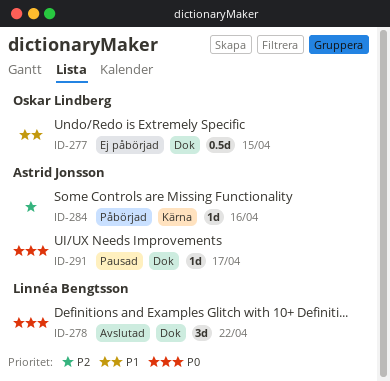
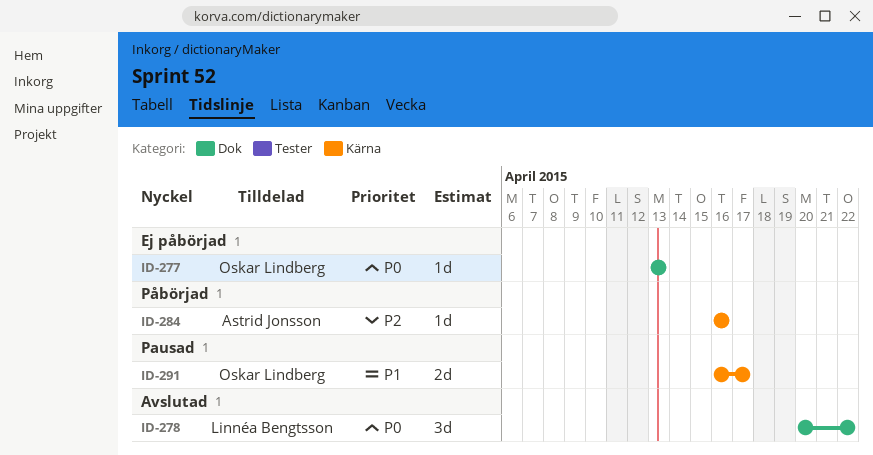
ID-277, priority: P1 -> P0
ID-277, estimate: 0.5d -> 1d
ID-277, due: Apr 15 -> Apr 13
ID-291, owner: Astrid Jonsson -> Oskar Lindberg
ID-291, priority: P0 -> P1
ID-291, label: Dok -> Kärna
ID-291, estimate: 1d -> 2d

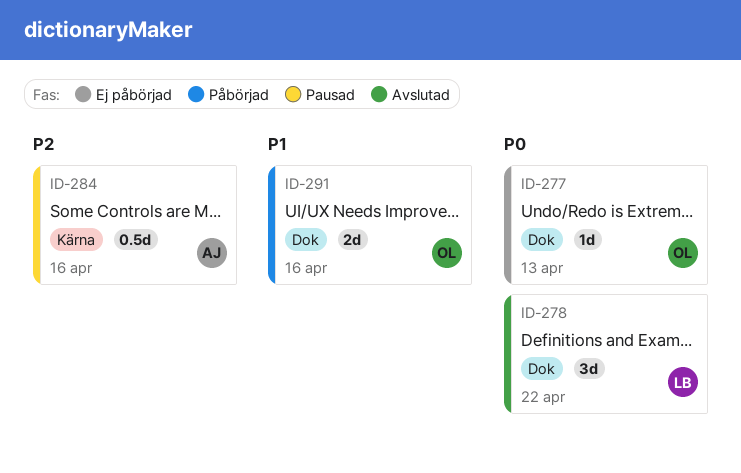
ID-284, status: Påbörjad -> Pausad
ID-284, estimate: 1d -> 0.5d
ID-291, status: Pausad -> Påbörjad
ID-291, label: Kärna -> Dok
ID-291, due: Apr 17 -> Apr 16

